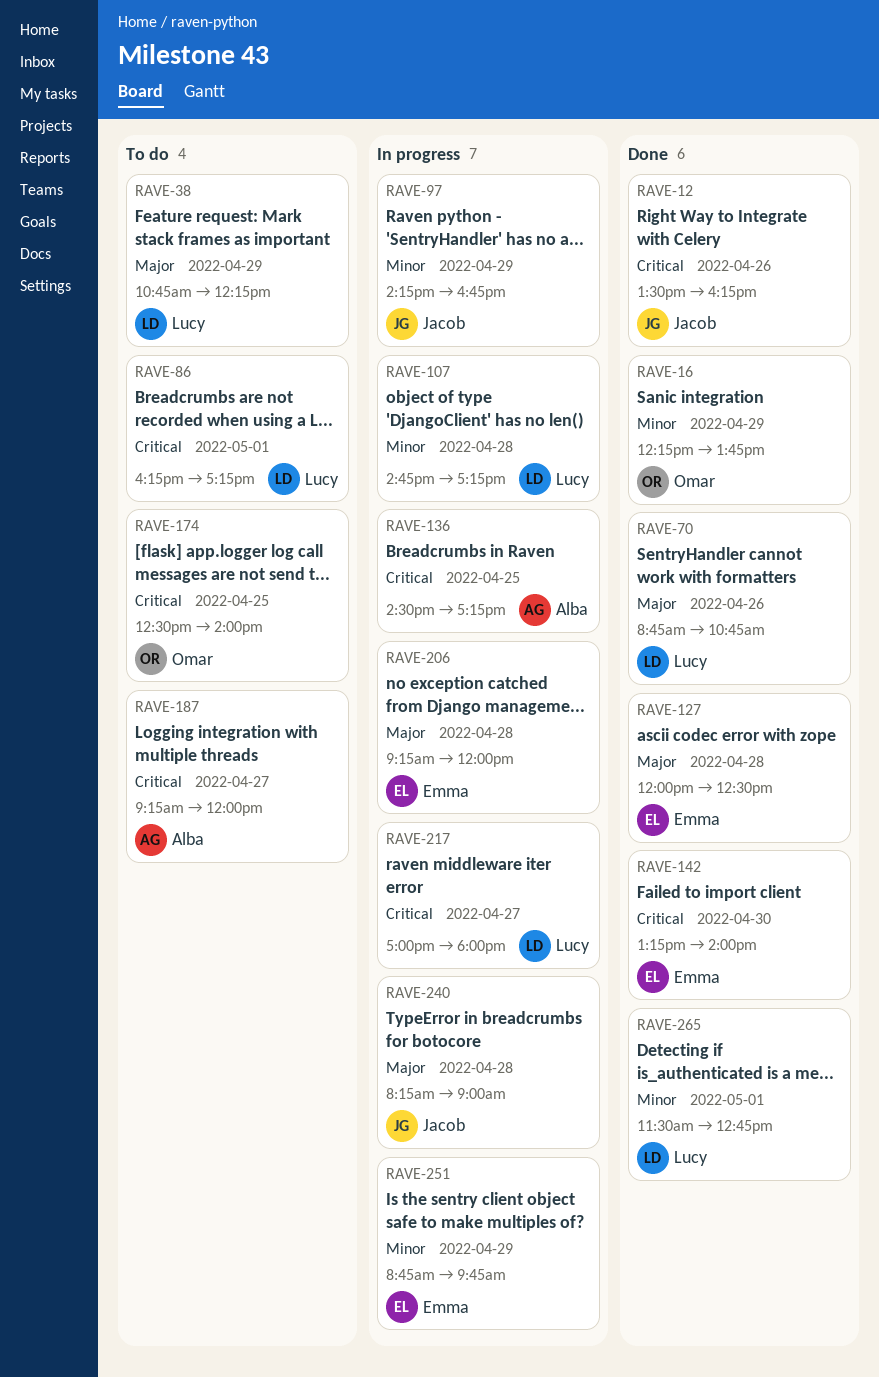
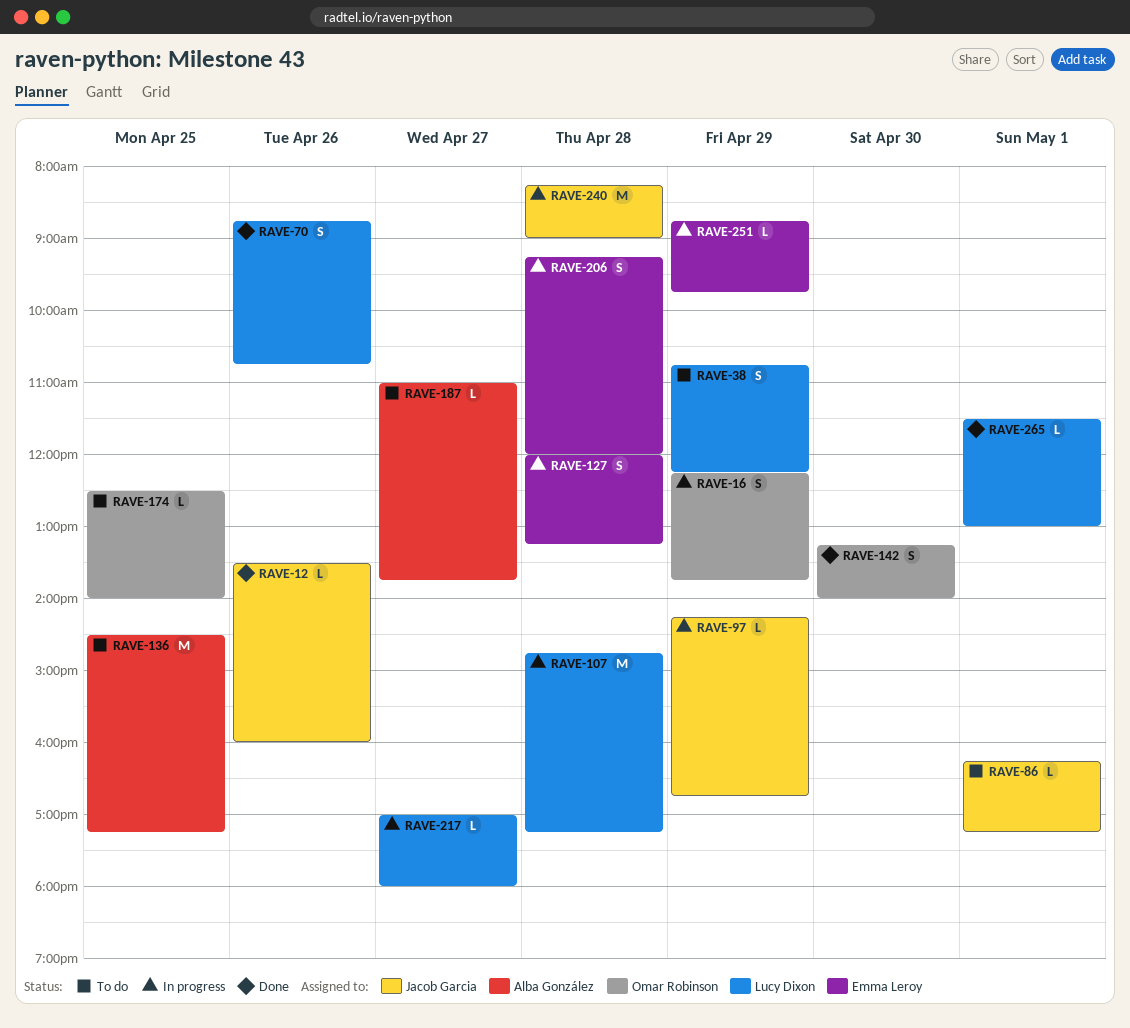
RAVE-12, ends: 16:15 -> 16:00
RAVE-16, status: Done -> In progress
RAVE-86, owner: Lucy Dixon -> Jacob Garcia
RAVE-127, status: Done -> In progress
RAVE-127, ends: 12:30 -> 13:15
RAVE-136, status: In progress -> To do
RAVE-142, owner: Emma Leroy -> Omar Robinson
RAVE-187, begins: 09:15 -> 11:00
RAVE-187, ends: 12:00 -> 13:45
RAVE-265, ends: 12:45 -> 13:00

